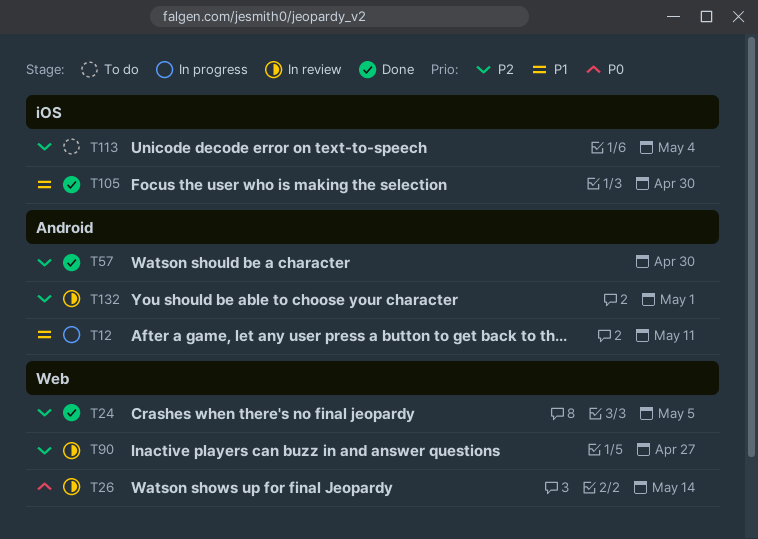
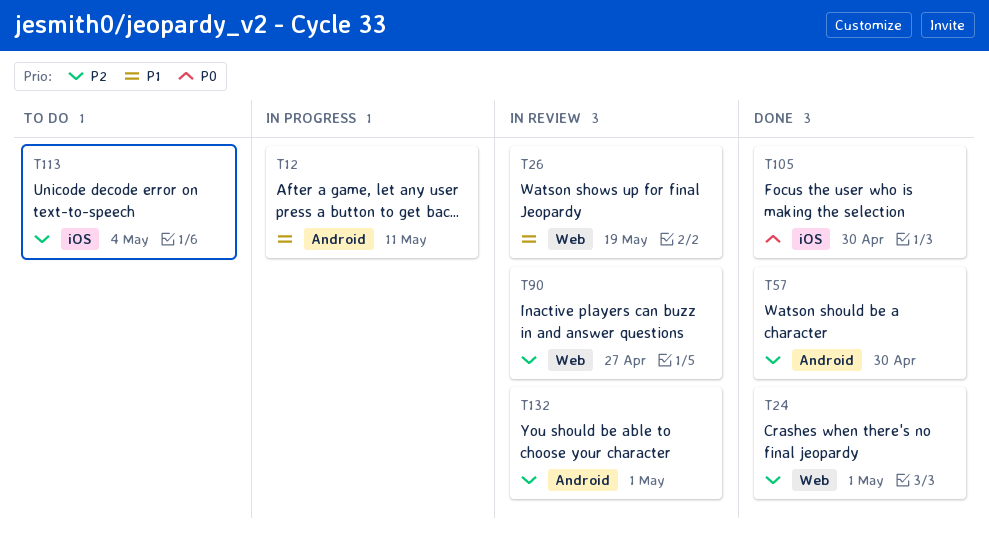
T24, due: May 5 -> May 1
T26, priority: P0 -> P1
T26, due: May 14 -> May 19
T105, priority: P1 -> P0

